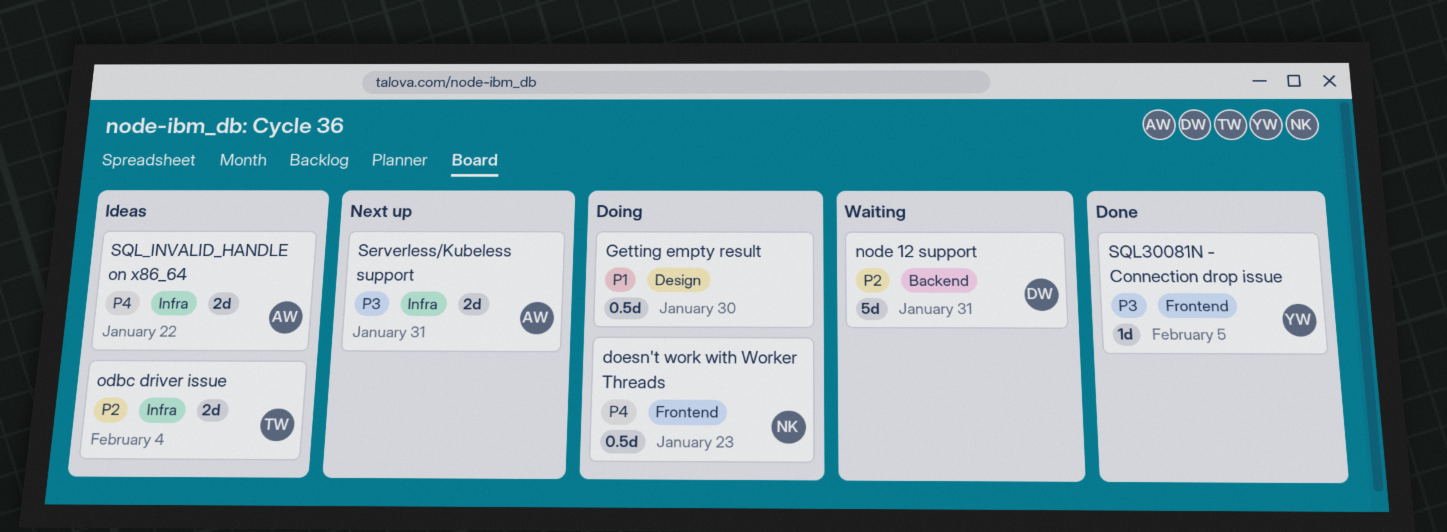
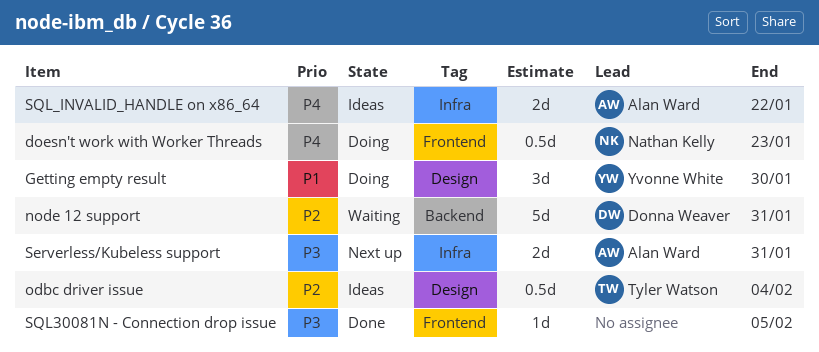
Getting empty result, owner: none -> Yvonne White
Getting empty result, estimate: 0.5d -> 3d
odbc driver issue, label: Infra -> Design
odbc driver issue, estimate: 2d -> 0.5d
SQL30081N - Connection drop issue, owner: Yvonne White -> none

